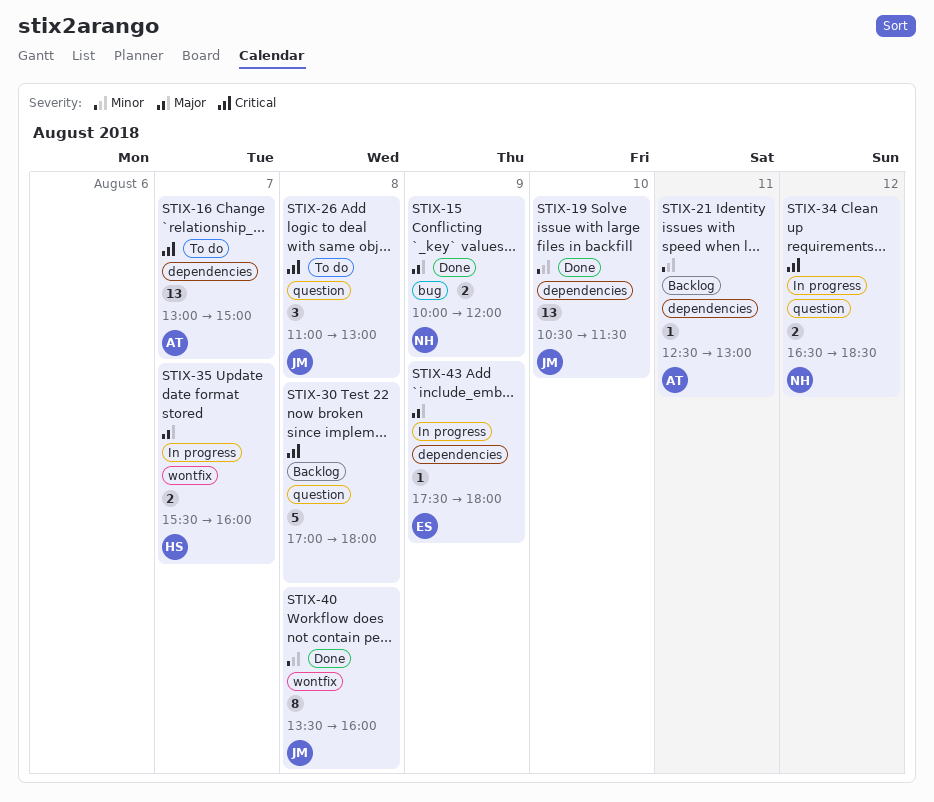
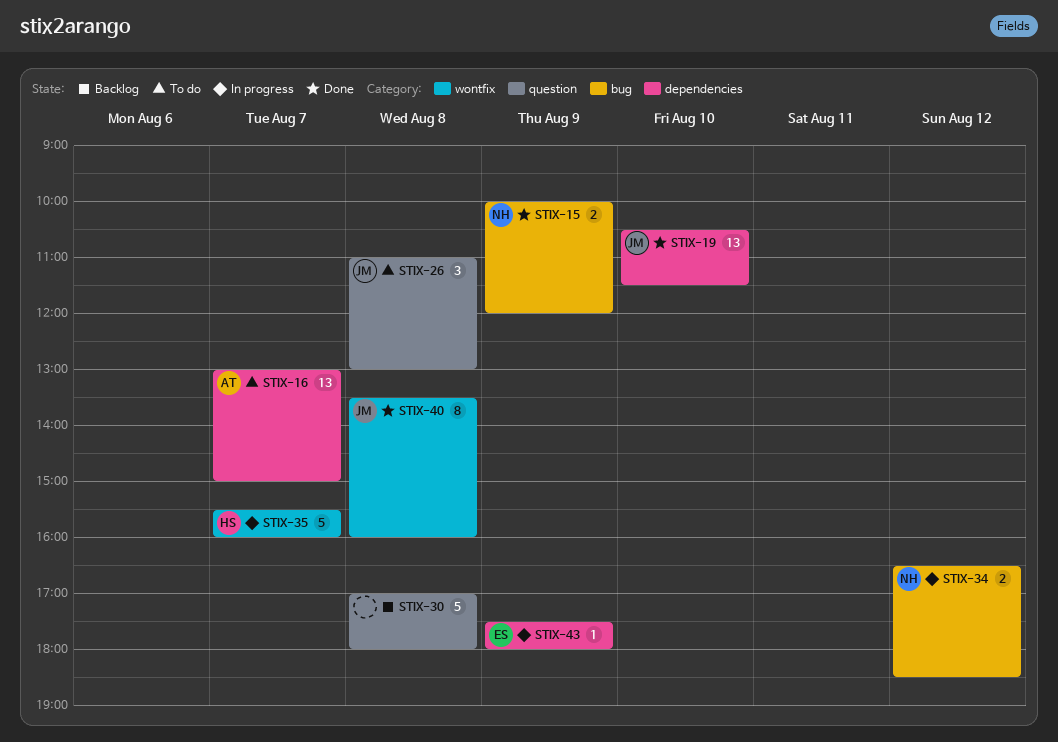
STIX-21: present -> none
STIX-34, label: question -> bug
STIX-35, estimate: 2 -> 5

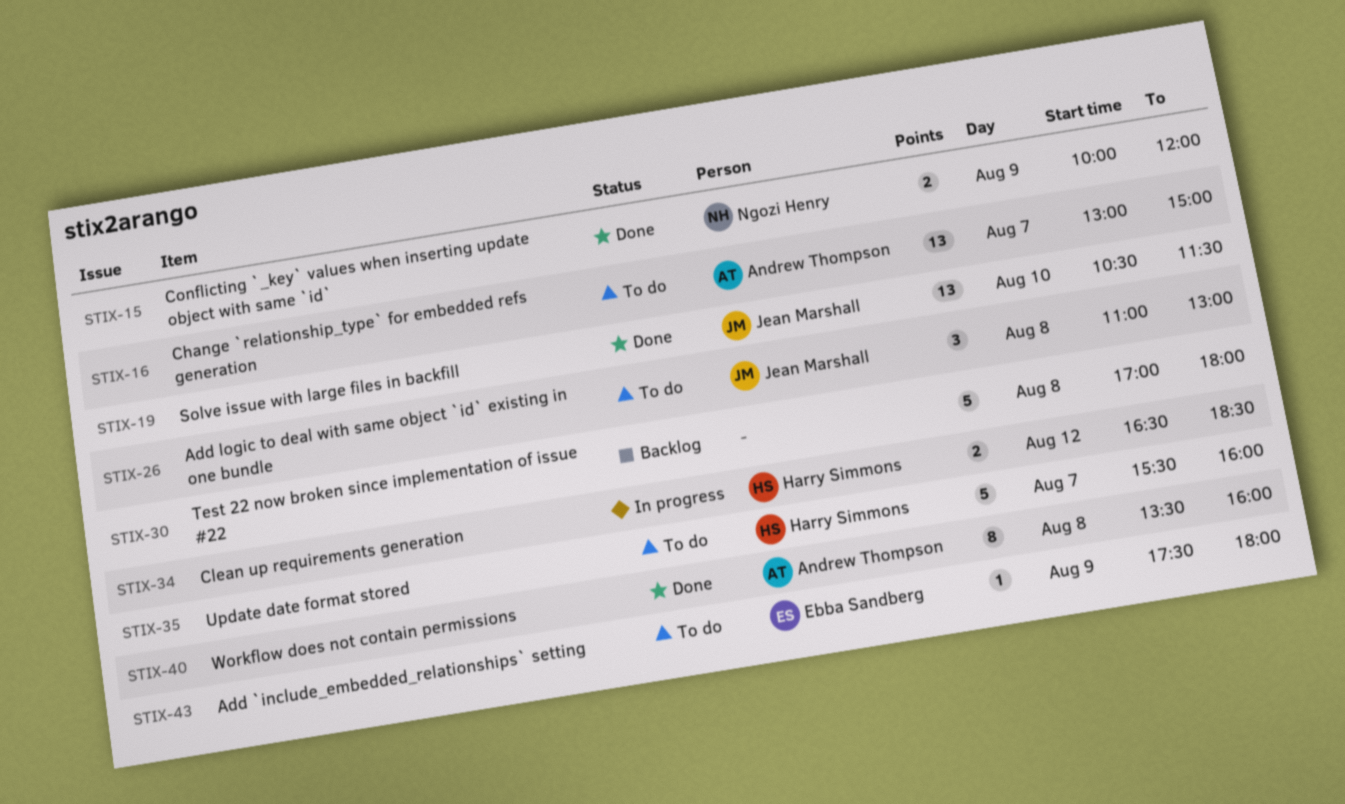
STIX-34, owner: Ngozi Henry -> Harry Simmons
STIX-35, status: In progress -> To do
STIX-40, owner: Jean Marshall -> Andrew Thompson
STIX-43, status: In progress -> To do

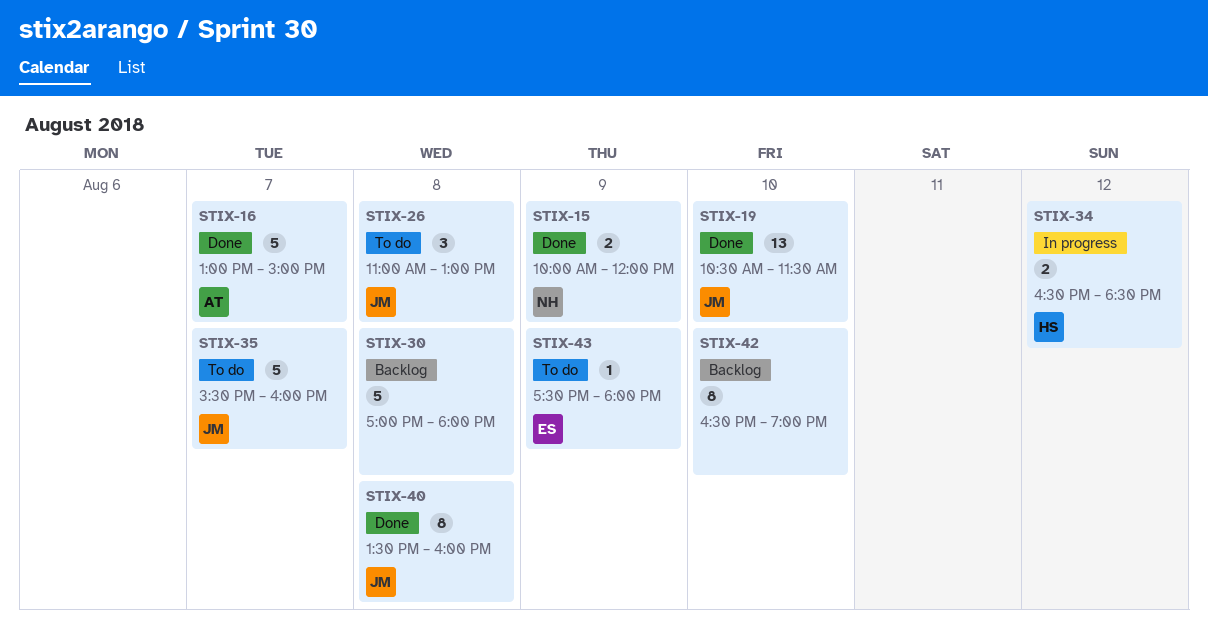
STIX-16, status: To do -> Done
STIX-16, estimate: 13 -> 5
STIX-35, owner: Harry Simmons -> Jean Marshall
STIX-40, owner: Andrew Thompson -> Jean Marshall
STIX-42: none -> present

